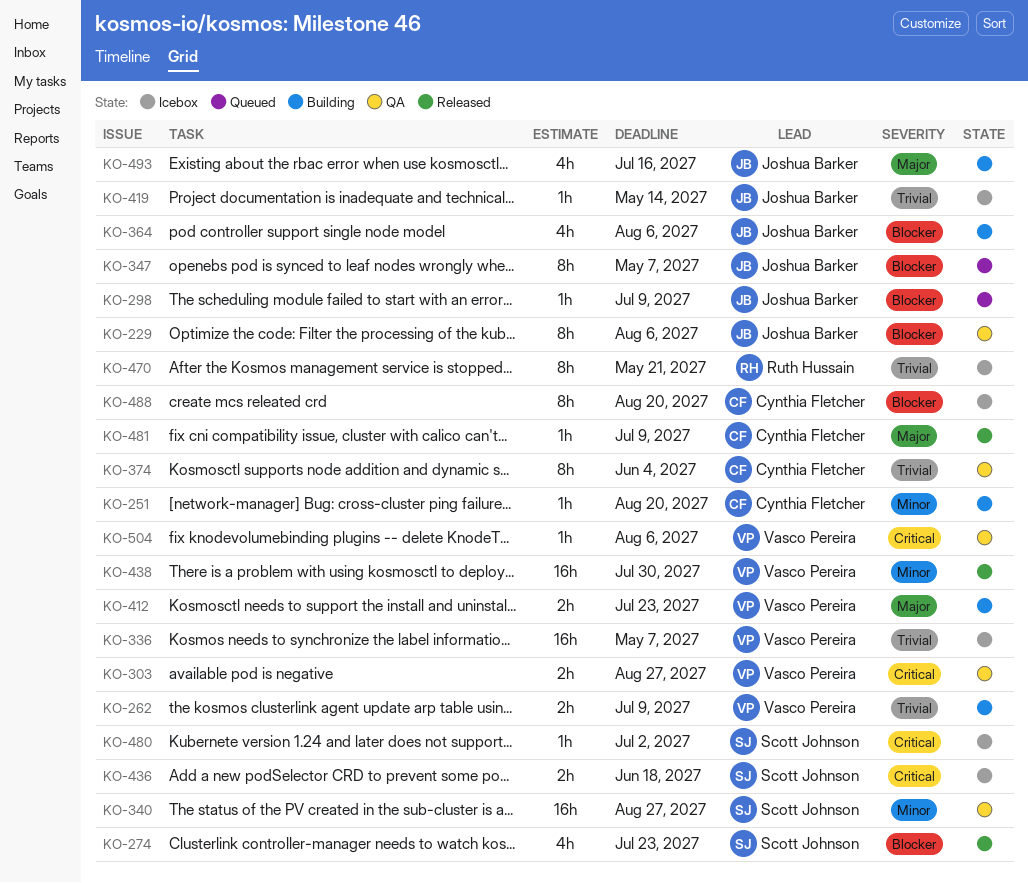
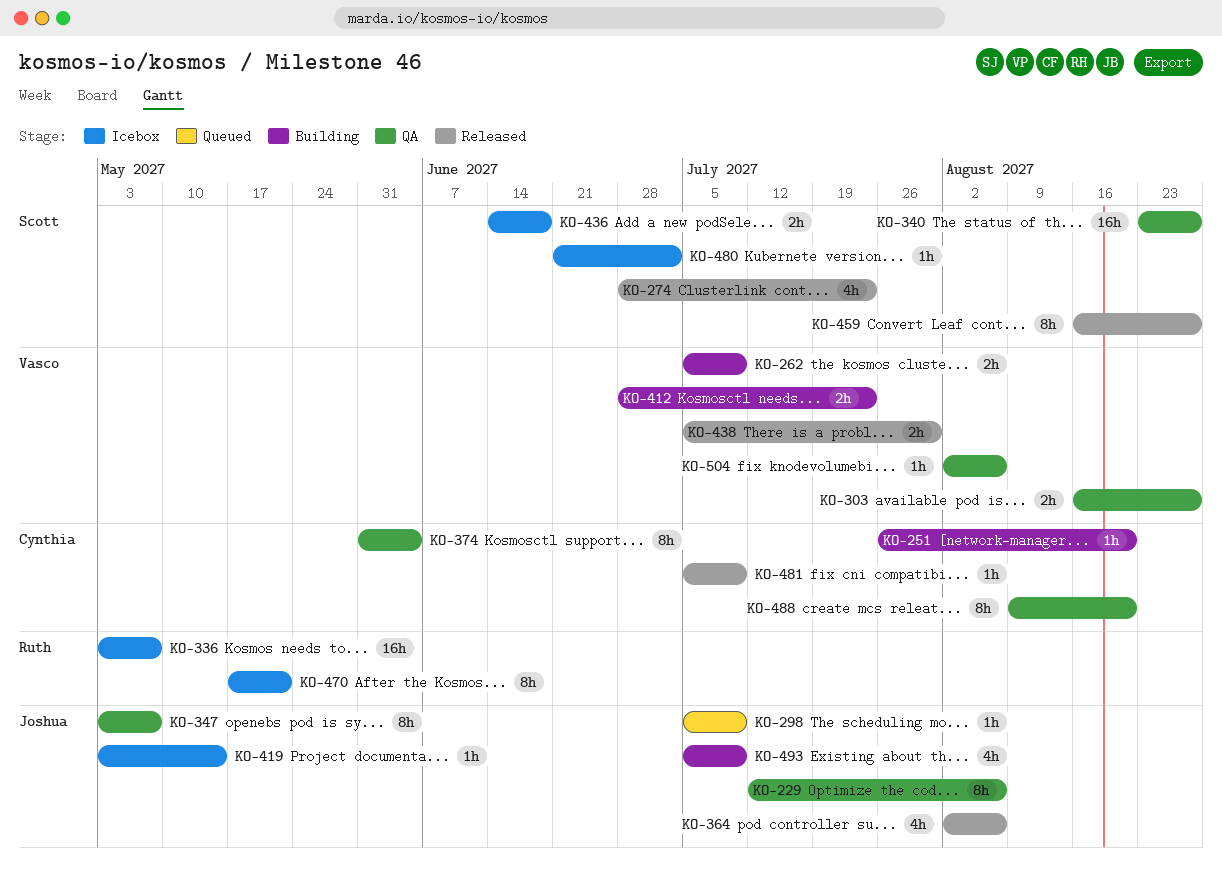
KO-336, owner: Vasco Pereira -> Ruth Hussain
KO-347, status: Queued -> QA
KO-364, status: Building -> Released
KO-438, estimate: 16h -> 2h
KO-459: none -> present
KO-488, status: Icebox -> QA
KO-493, due: Jul 16 -> Jul 9

